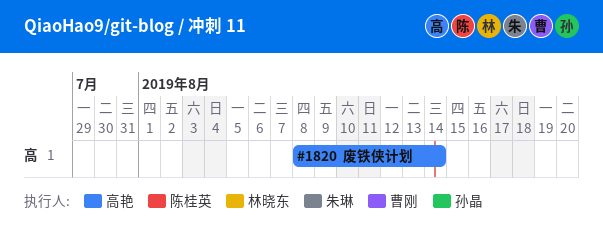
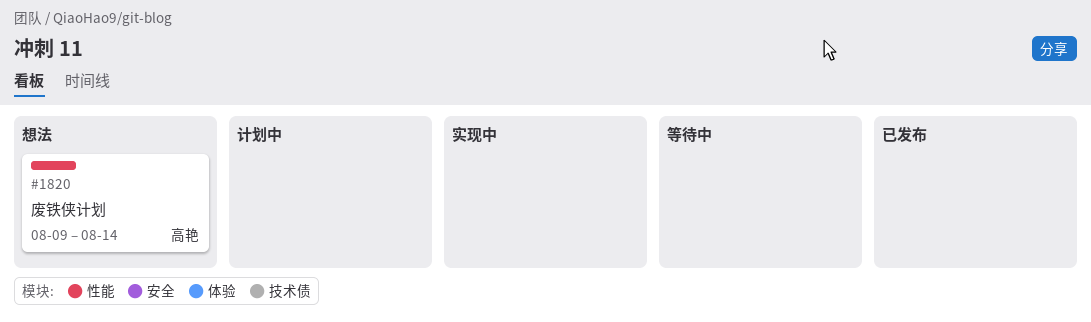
#1820, start: Aug 8 -> Aug 9

